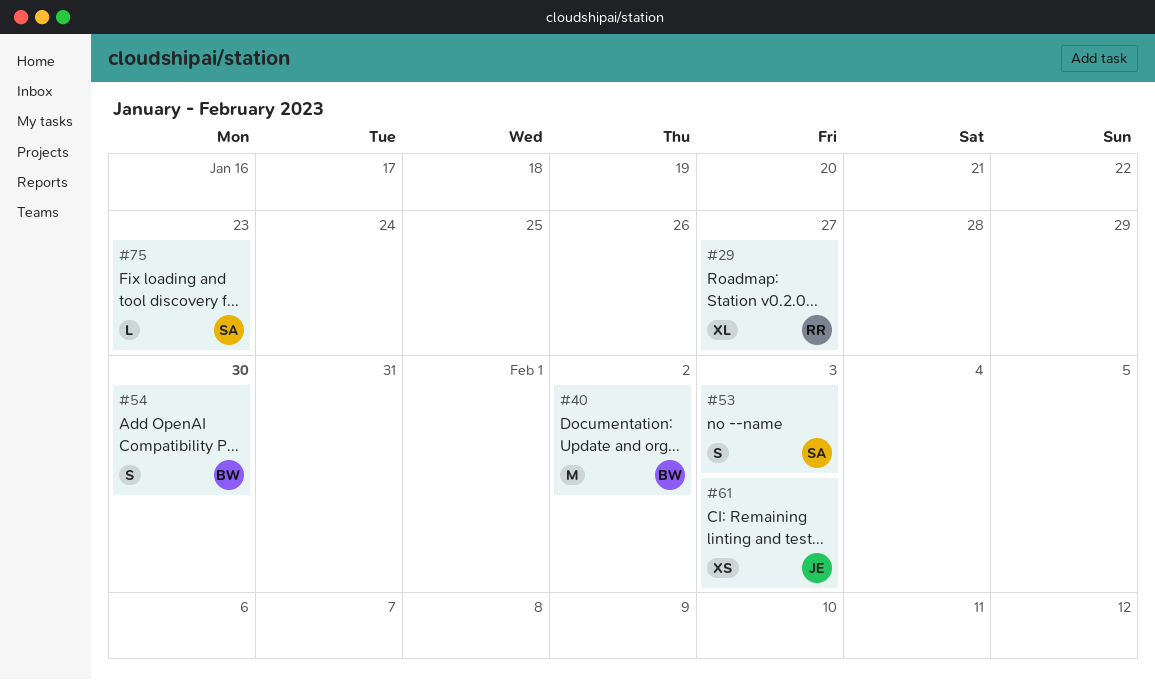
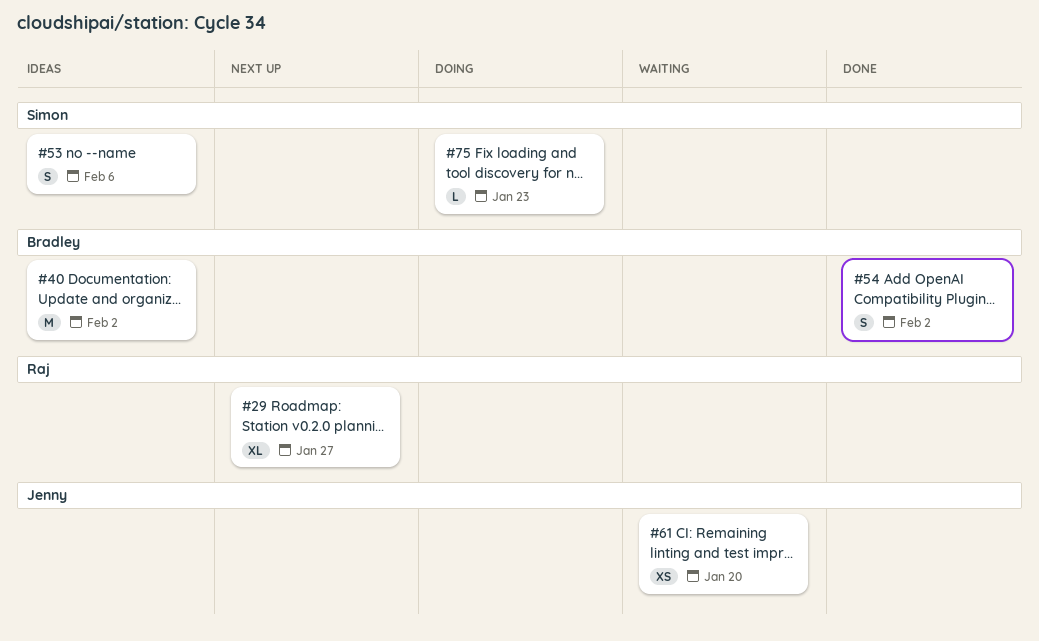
#53, due: Feb 3 -> Feb 6
#54, due: Jan 30 -> Feb 2
#61, due: Feb 3 -> Jan 20

